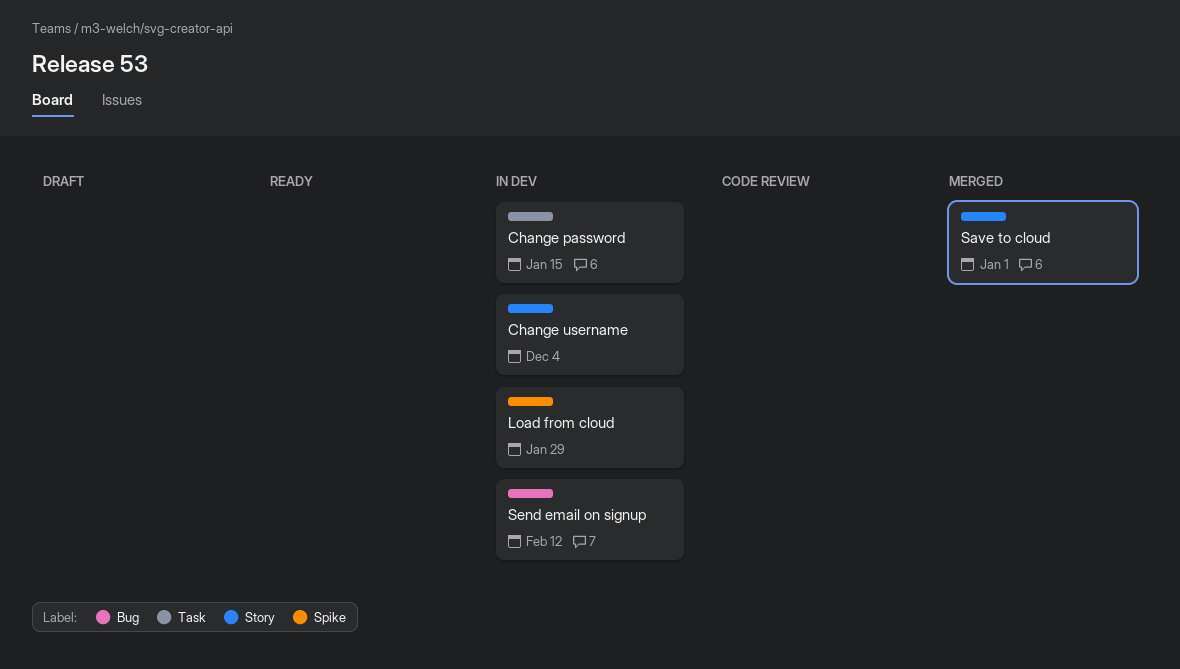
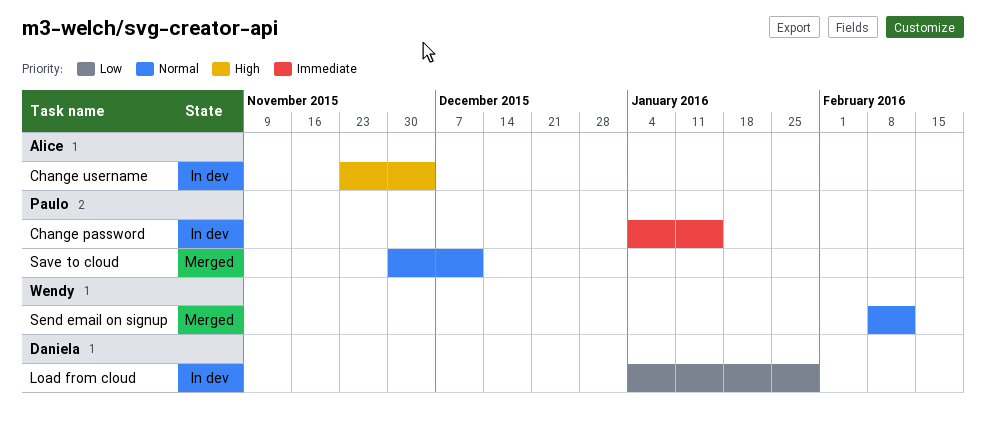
Save to cloud, due: Jan 1 -> Dec 11
Send email on signup, status: In dev -> Merged

